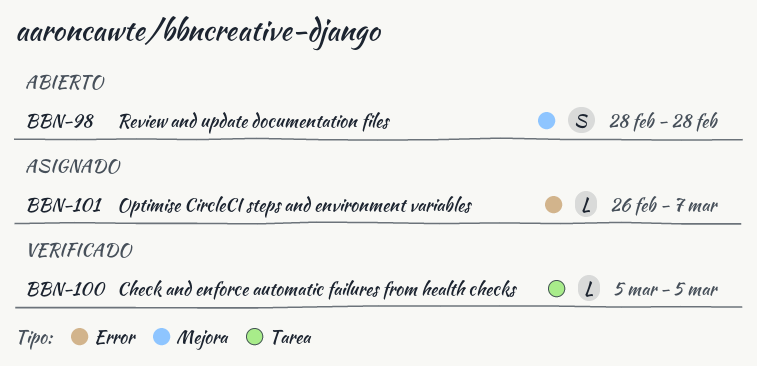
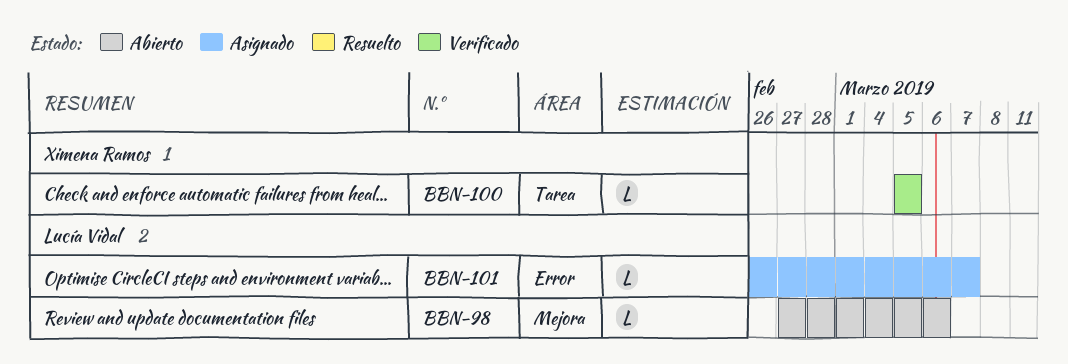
BBN-98, estimate: S -> L
BBN-98, start: Feb 28 -> Feb 27
BBN-98, due: Feb 28 -> Mar 6

